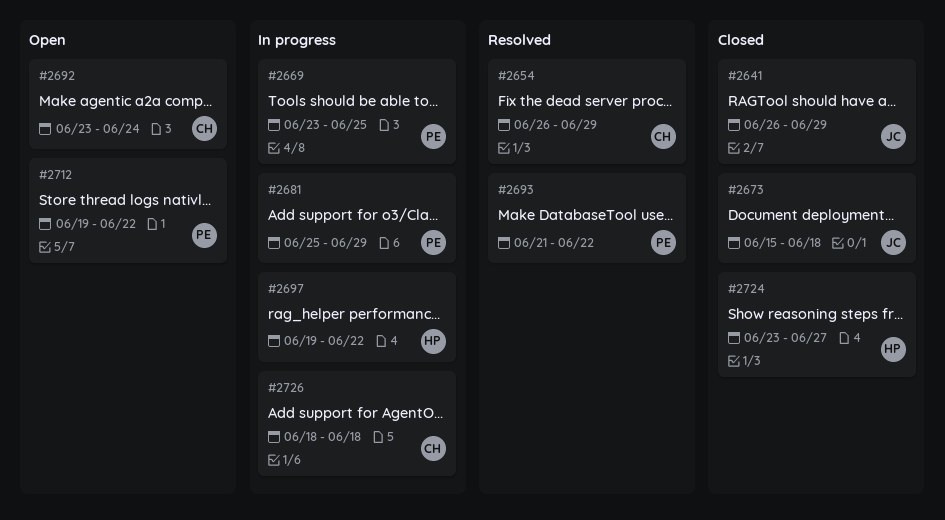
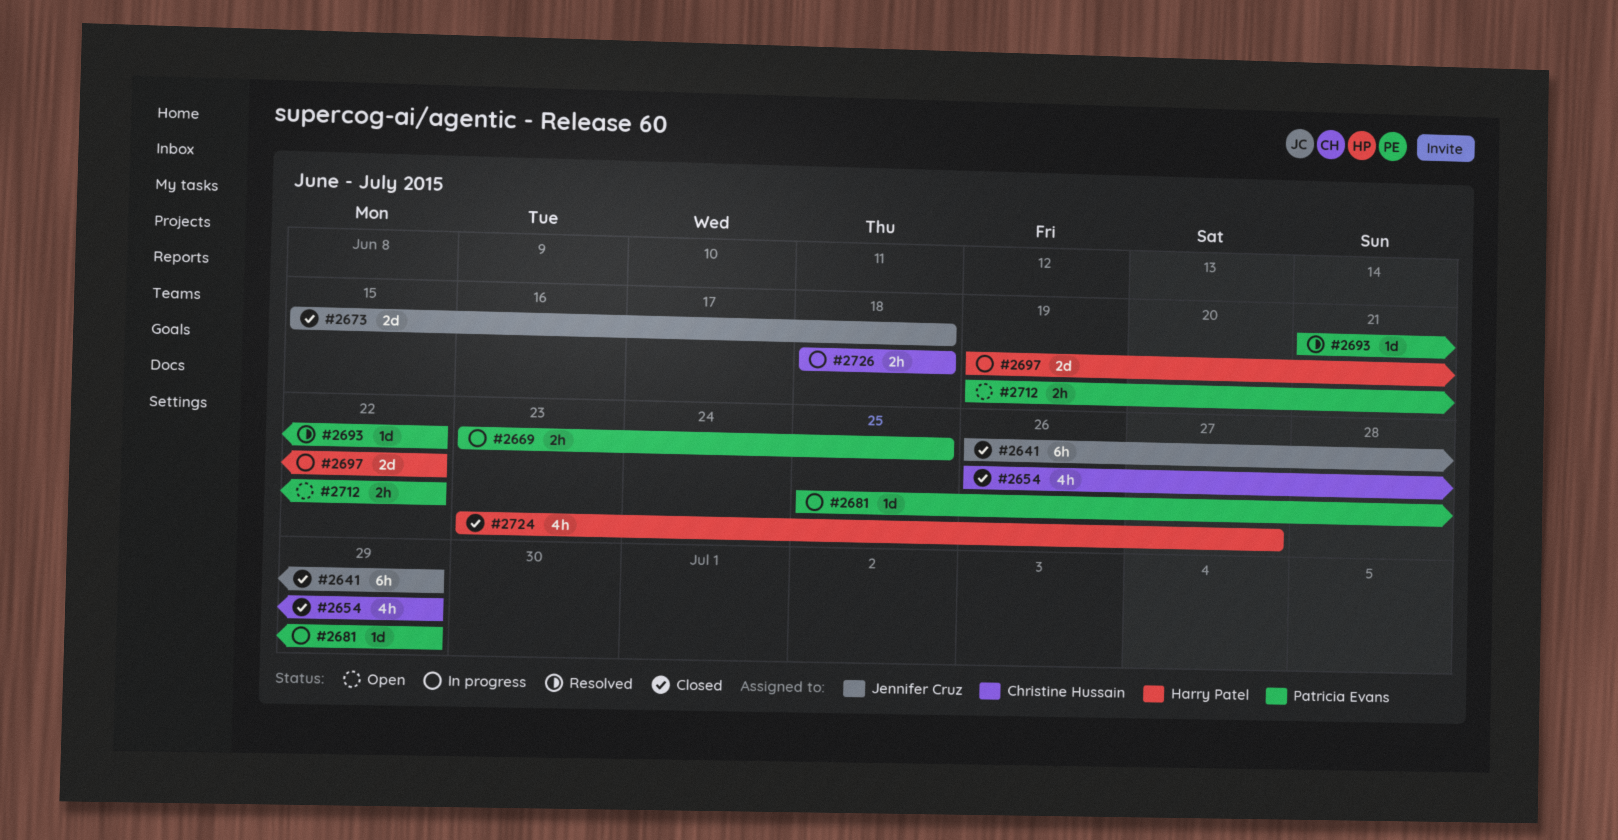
#2654, status: Resolved -> Closed
#2692: present -> none

